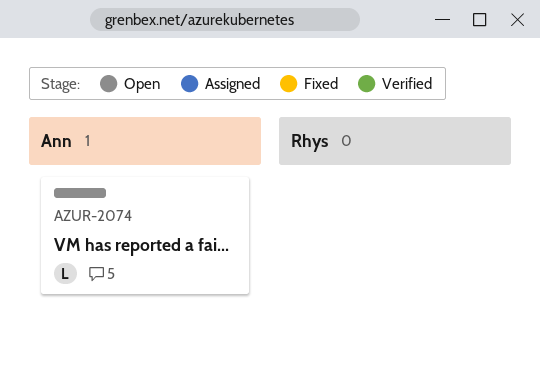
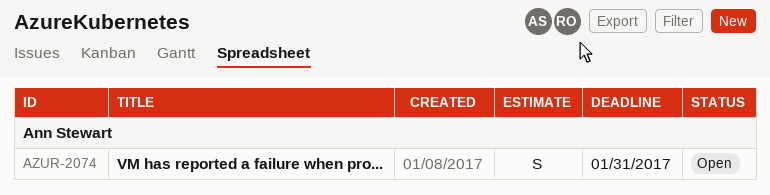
AZUR-2074, estimate: L -> S

